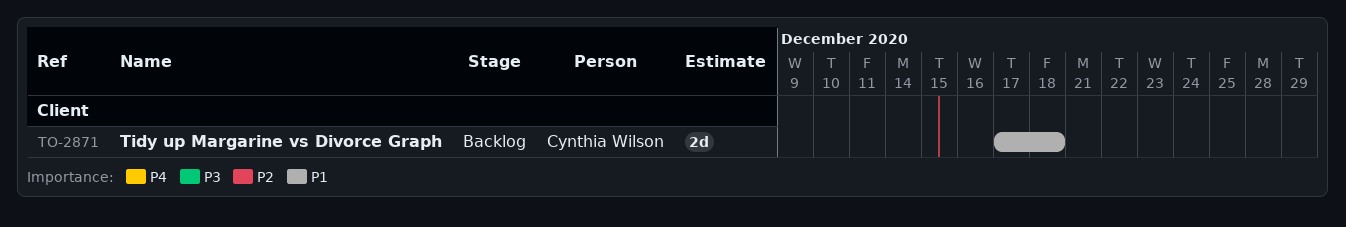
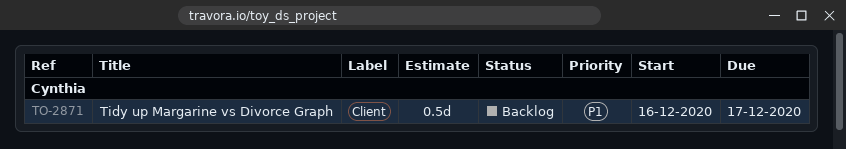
TO-2871, estimate: 2d -> 0.5d
TO-2871, start: Dec 17 -> Dec 16
TO-2871, due: Dec 18 -> Dec 17

